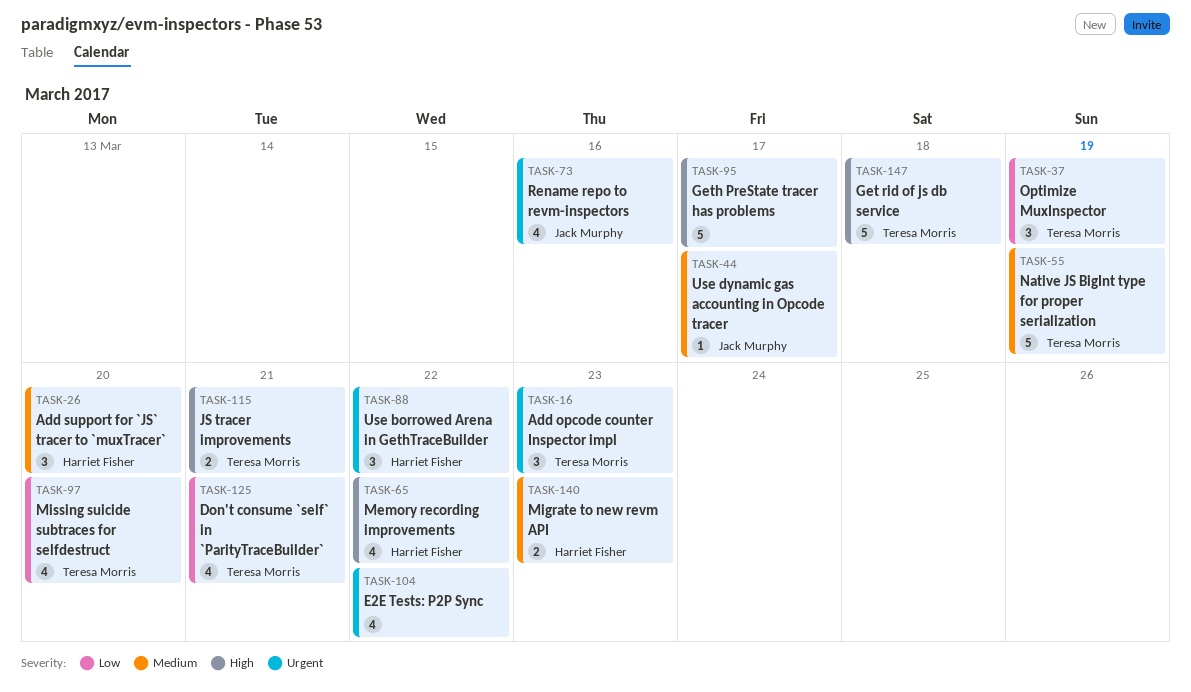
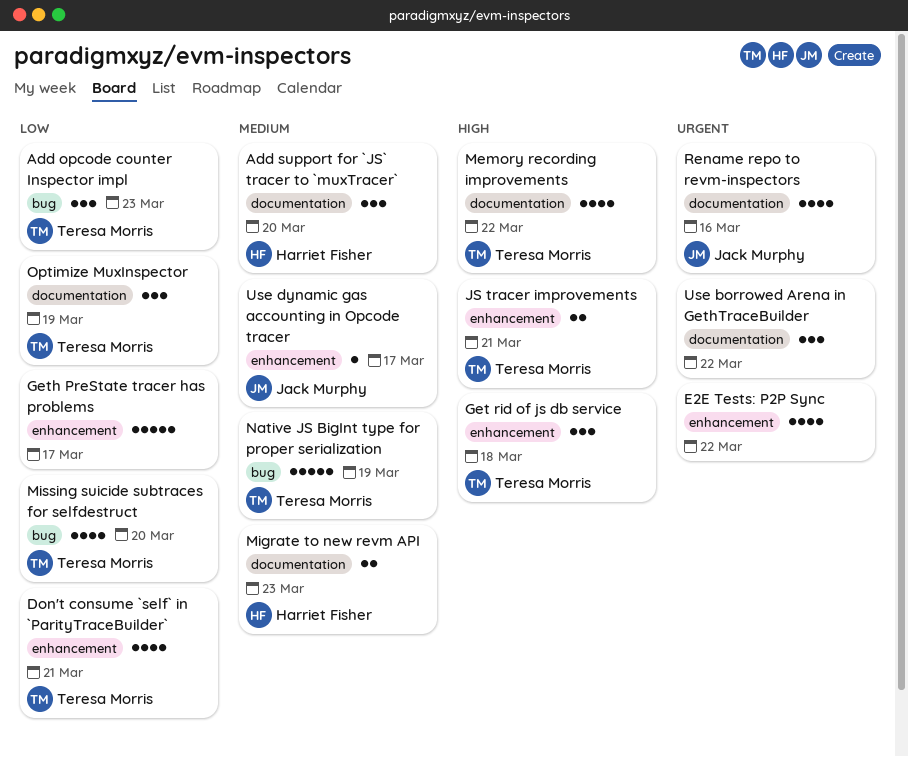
Add opcode counter Inspector impl, priority: Urgent -> Low
Get rid of js db service, estimate: 5 -> 3
Geth PreState tracer has problems, priority: High -> Low
Memory recording improvements, owner: Harriet Fisher -> Teresa Morris
Use borrowed Arena in GethTraceBuilder, owner: Harriet Fisher -> none

